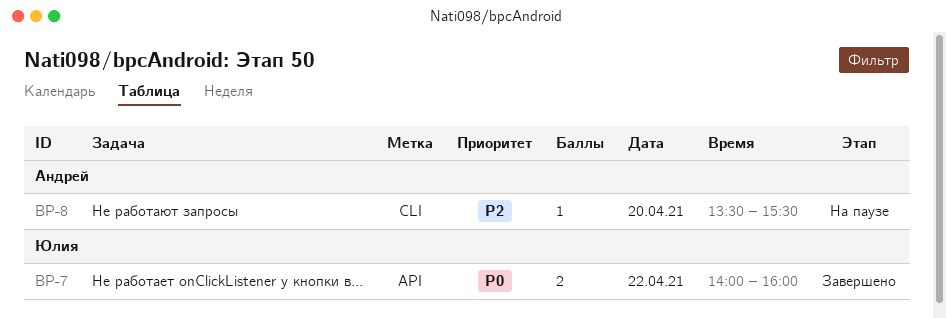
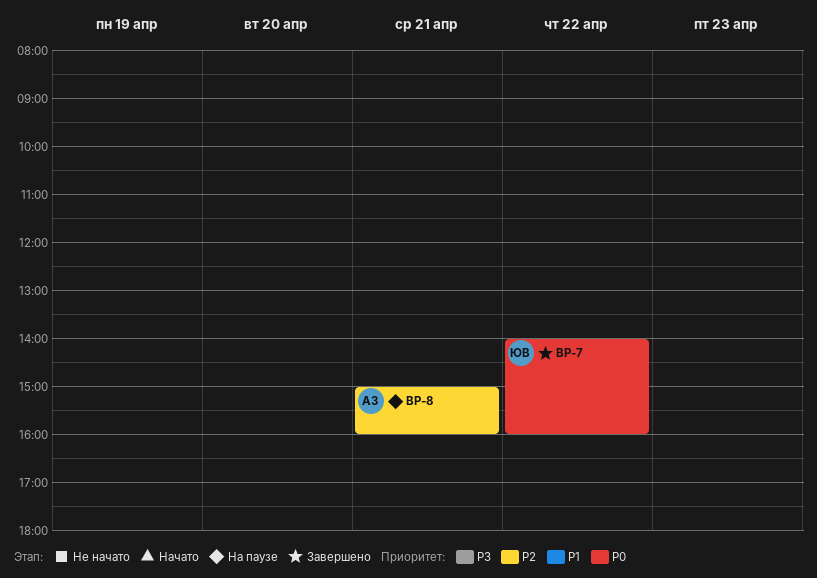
BP-8, day: Apr 20 -> Apr 21
BP-8, begins: 13:30 -> 15:00
BP-8, ends: 15:30 -> 16:00

